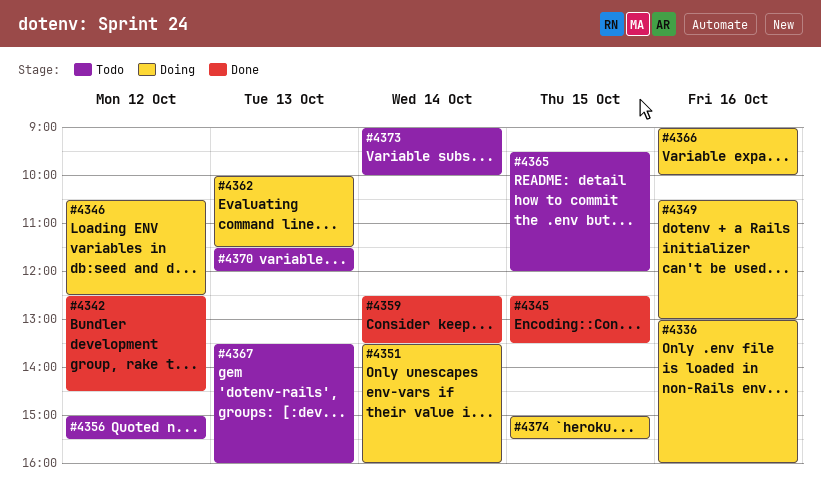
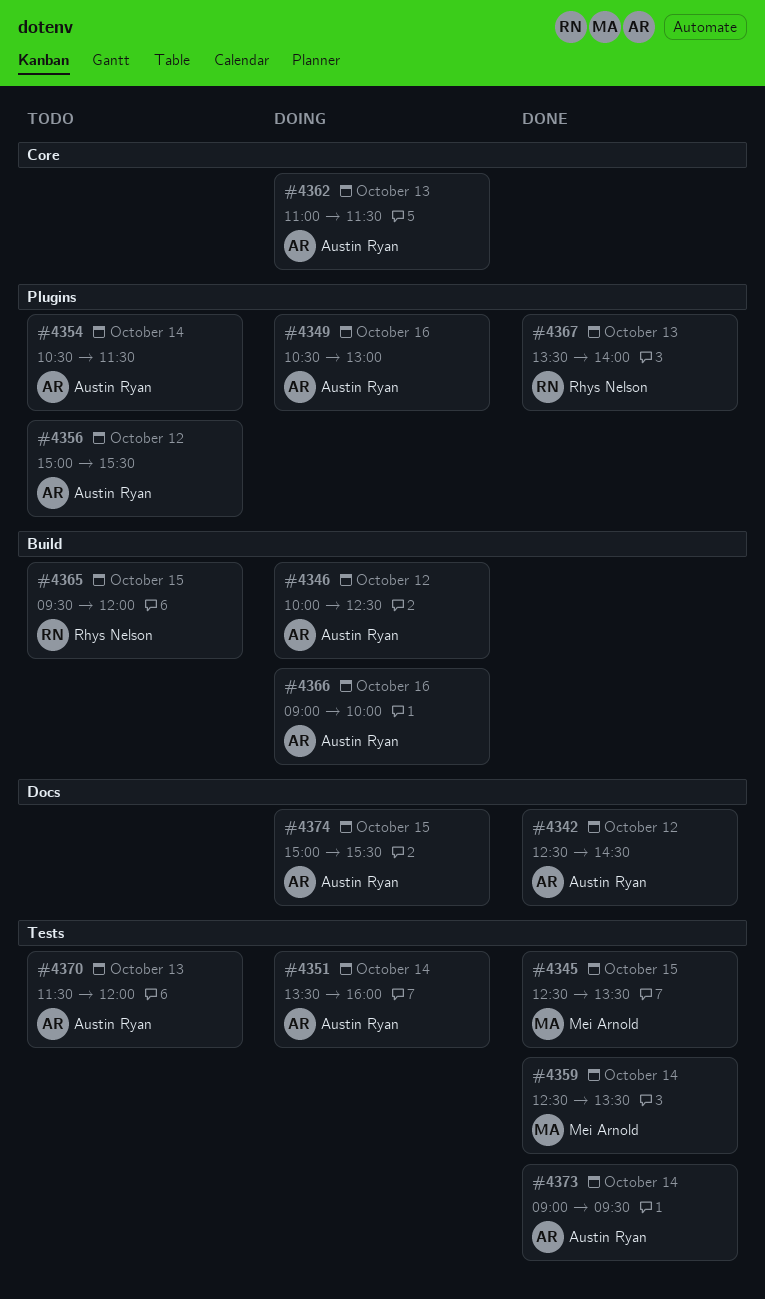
#4336: present -> none
#4346, begins: 10:30 -> 10:00
#4354: none -> present
#4362, begins: 10:00 -> 11:00
#4367, status: Todo -> Done
#4367, ends: 16:00 -> 14:00
#4373, status: Todo -> Done
#4373, ends: 10:00 -> 09:30

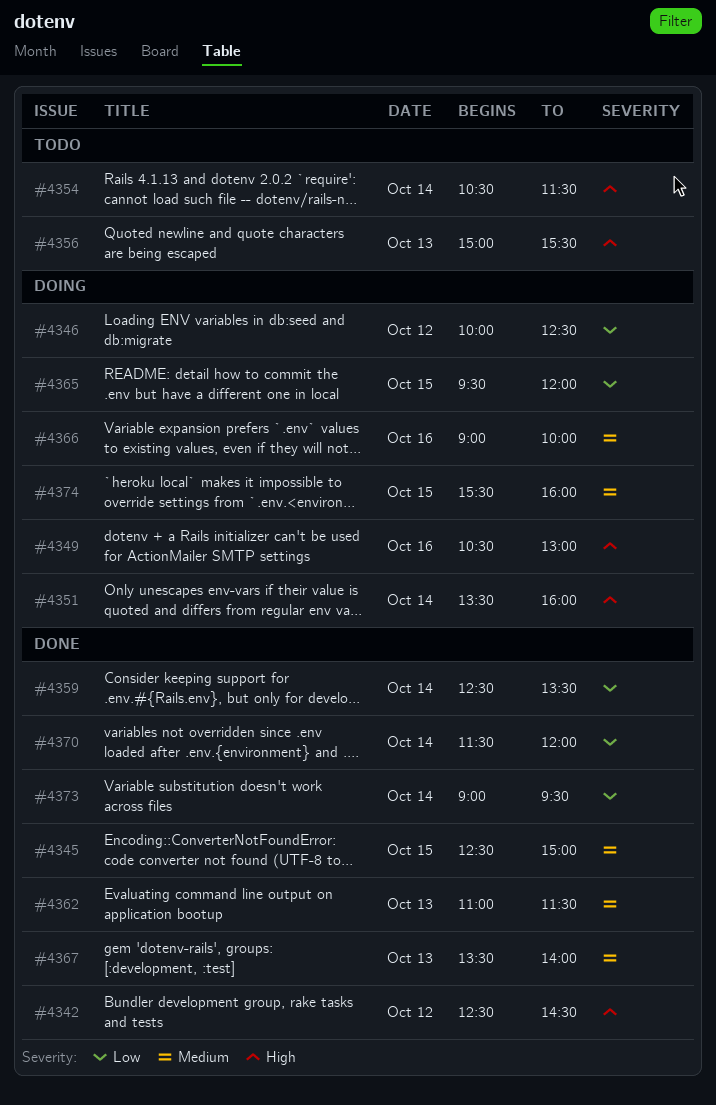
#4345, ends: 13:30 -> 15:00
#4356, day: Oct 12 -> Oct 13
#4362, status: Doing -> Done
#4365, status: Todo -> Doing
#4370, status: Todo -> Done
#4370, day: Oct 13 -> Oct 14
#4374, begins: 15:00 -> 15:30
#4374, ends: 15:30 -> 16:00

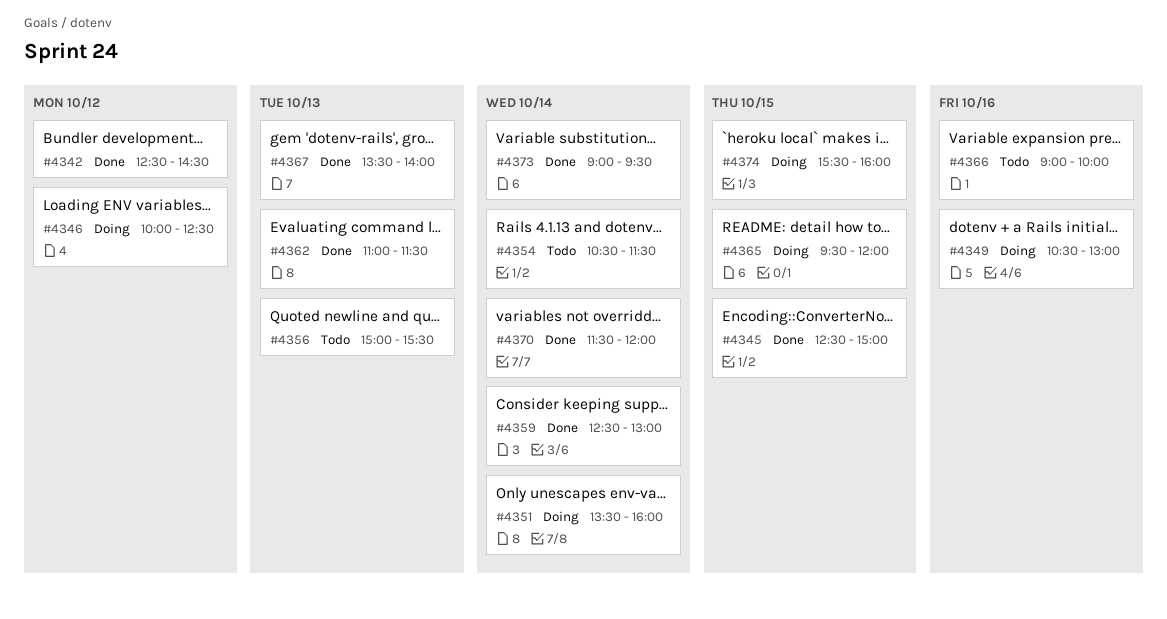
#4359, ends: 13:30 -> 13:00
#4366, status: Doing -> Todo

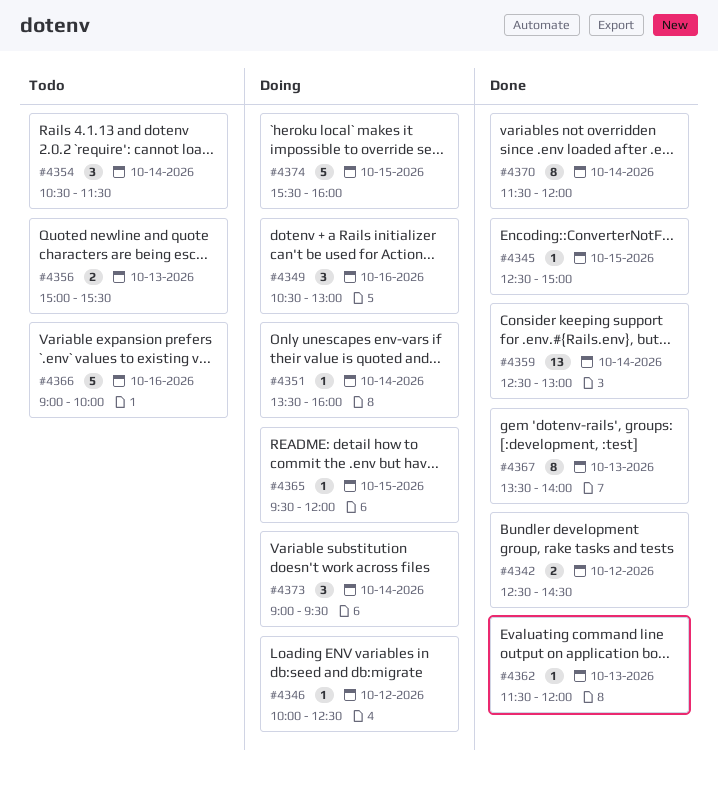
#4362, begins: 11:00 -> 11:30
#4362, ends: 11:30 -> 12:00
#4373, status: Done -> Doing

